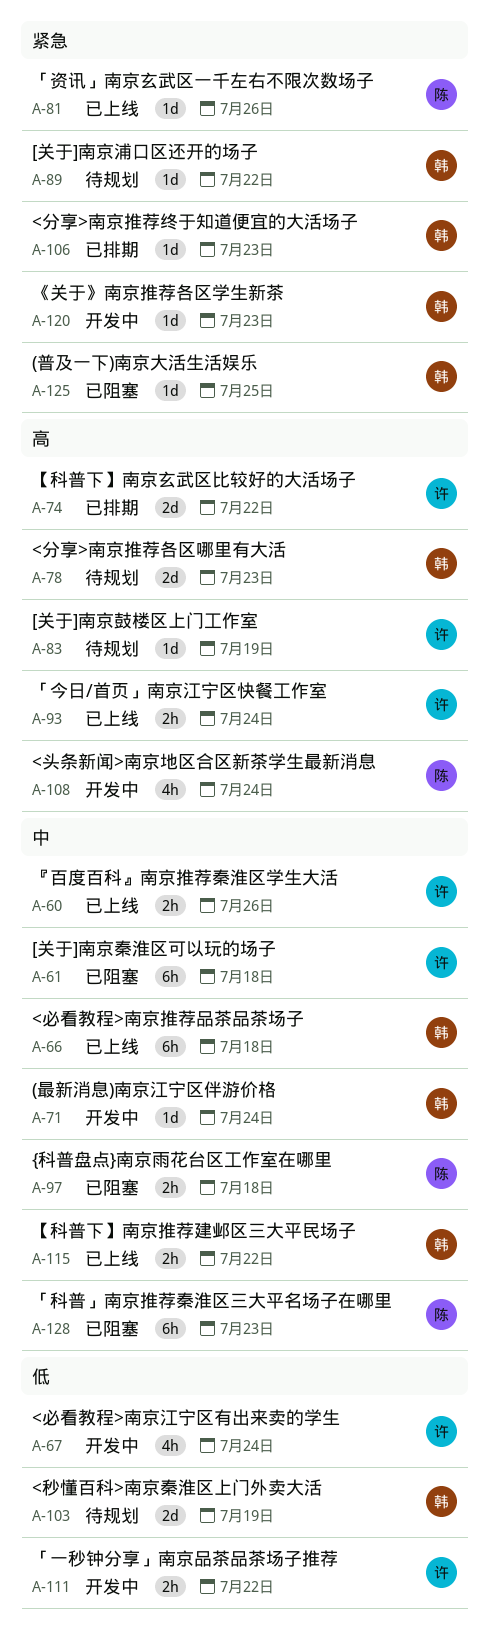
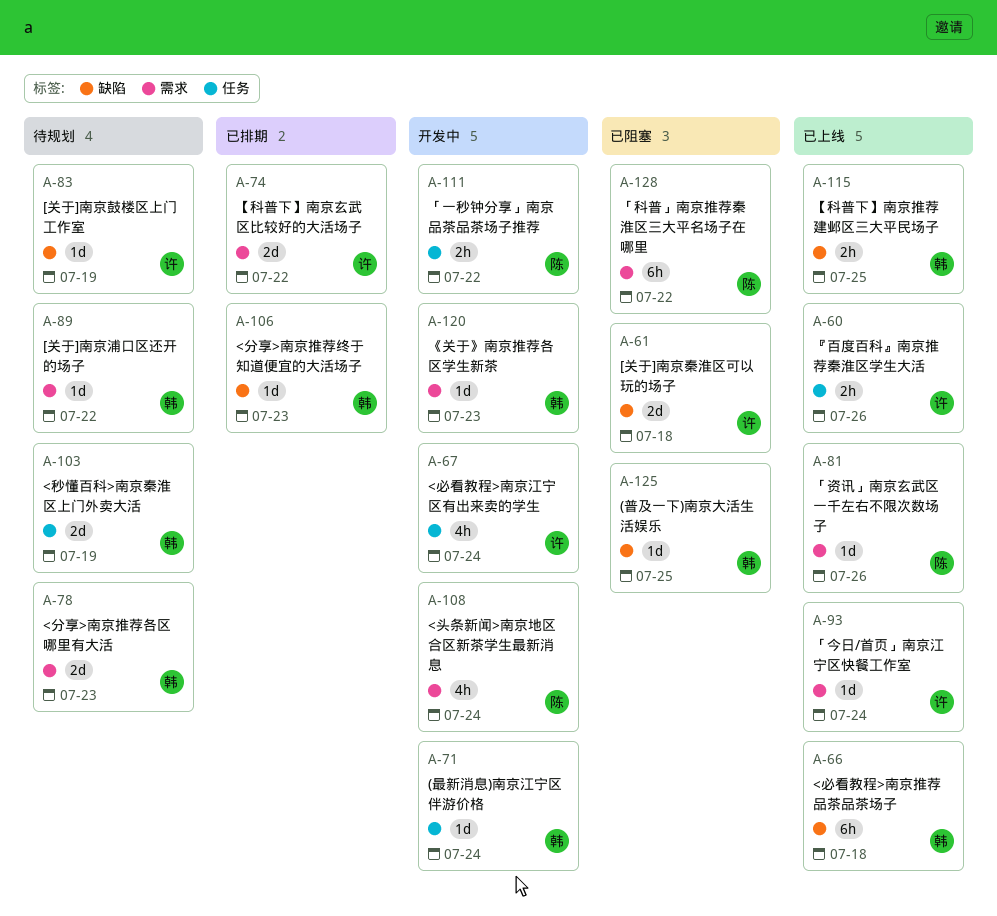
A-61, estimate: 6h -> 2d
A-93, estimate: 2h -> 1d
A-97: present -> none
A-111, owner: 许 -> 陈
A-115, due: Jul 22 -> Jul 25
A-128, due: Jul 23 -> Jul 22

